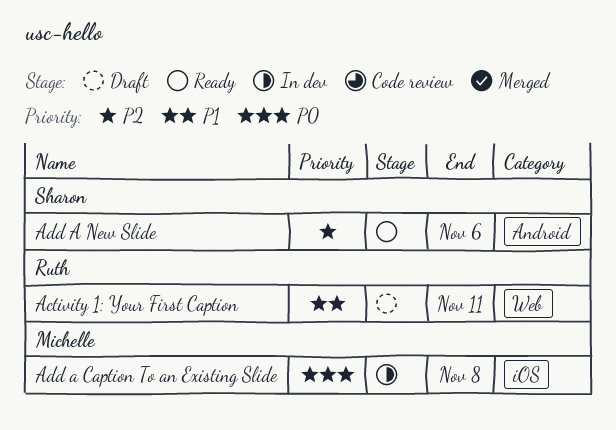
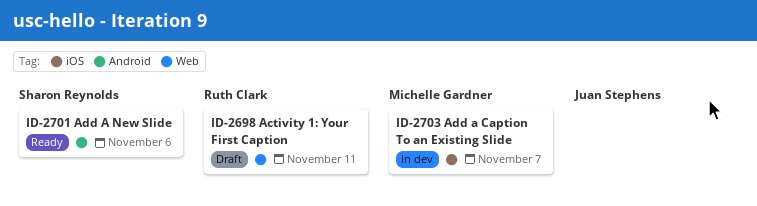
Add a Caption To an Existing Slide, due: Nov 8 -> Nov 7

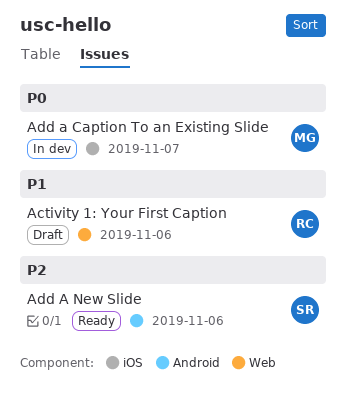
Activity 1: Your First Caption, due: Nov 11 -> Nov 6

